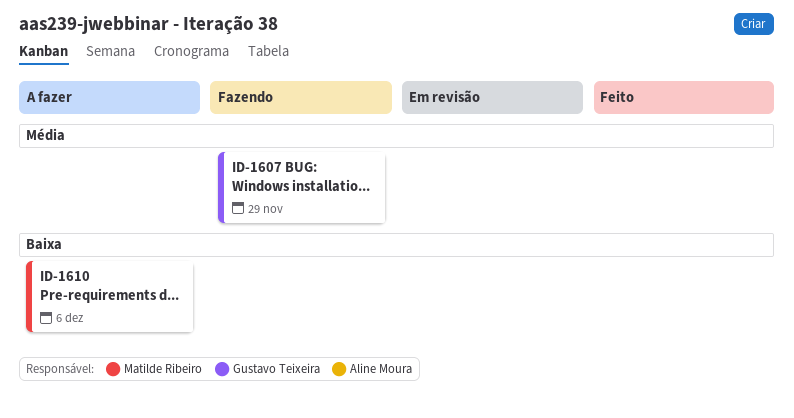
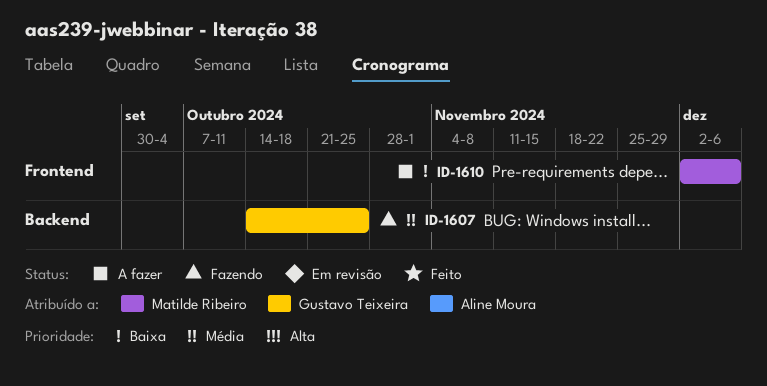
ID-1607, due: Nov 29 -> Oct 25

